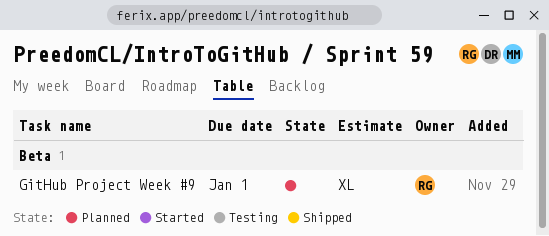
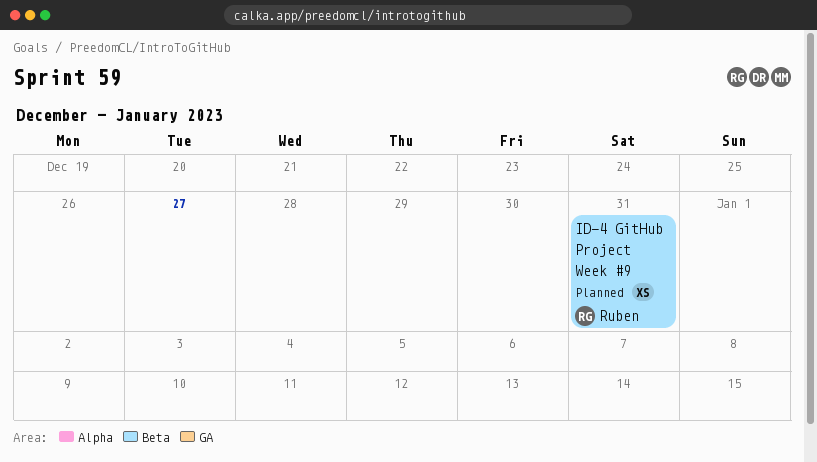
GitHub Project Week #9, estimate: XL -> XS
GitHub Project Week #9, due: Jan 1 -> Dec 31

